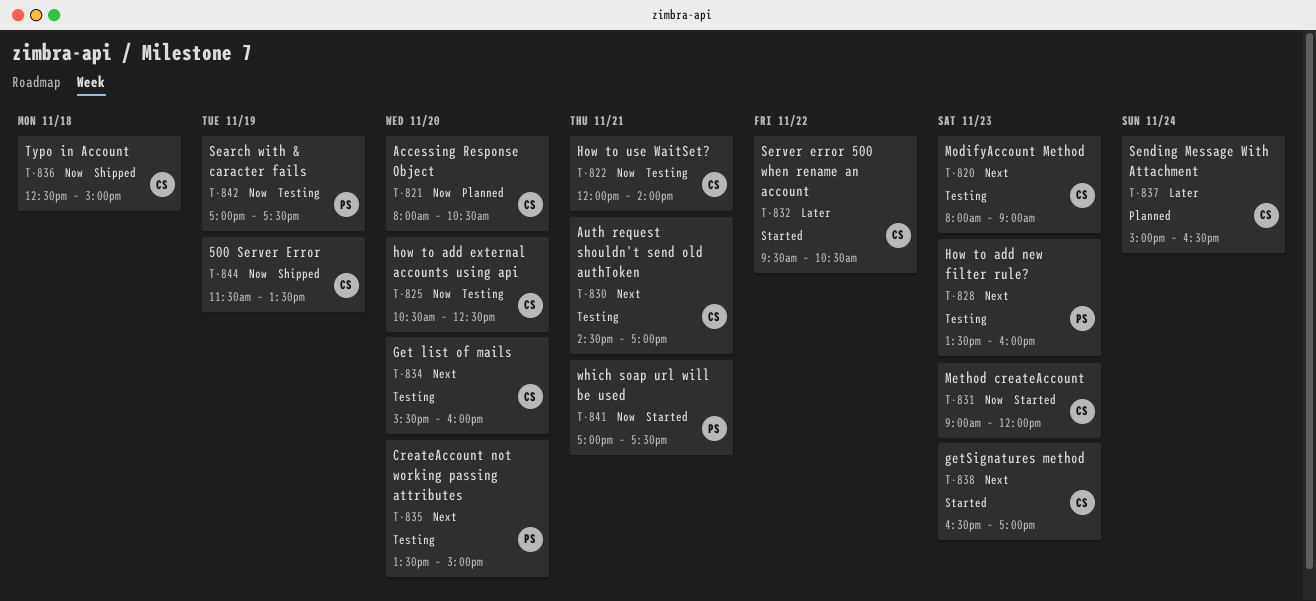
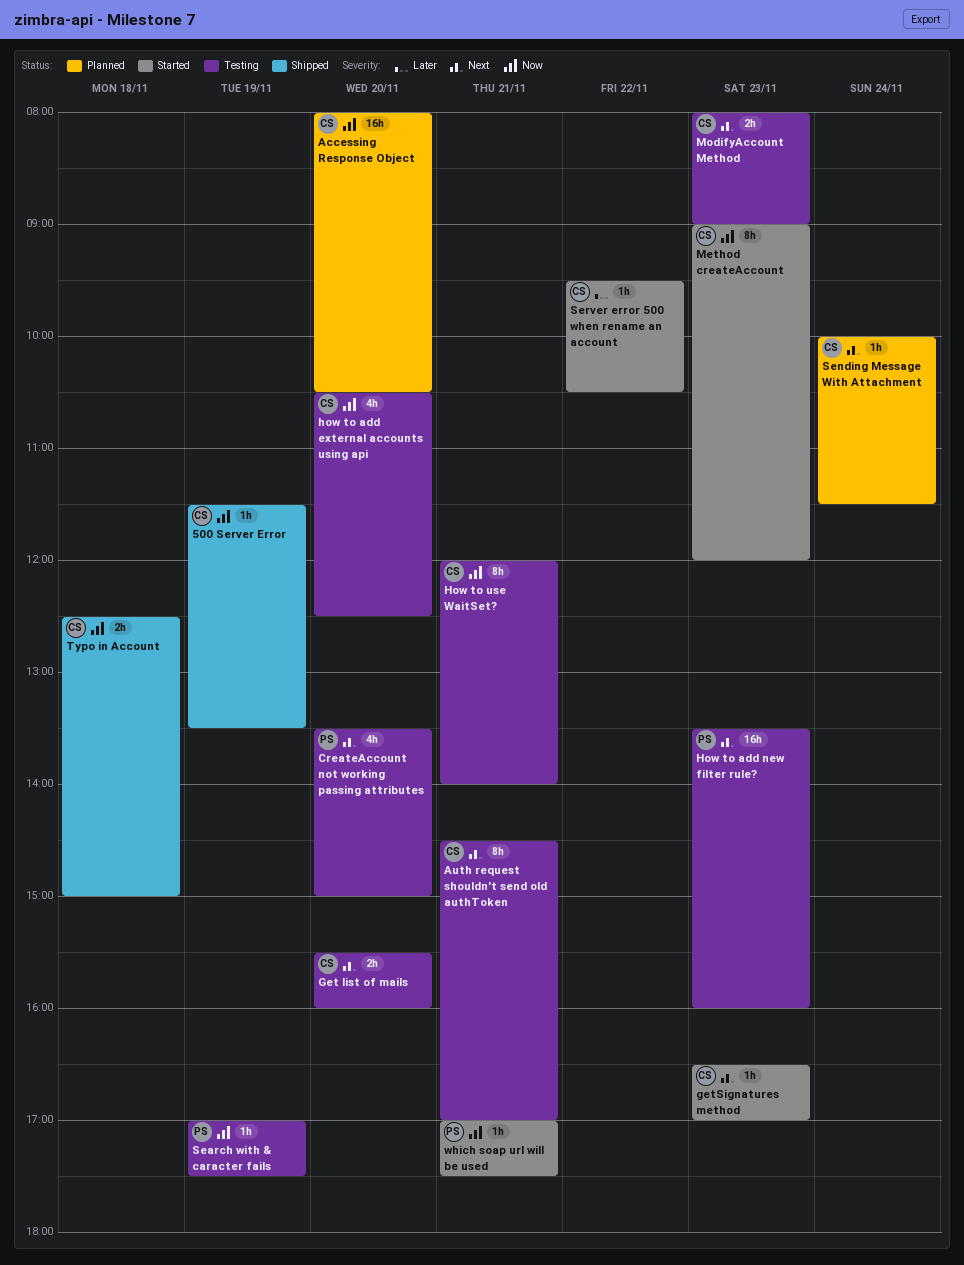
Sending Message With Attachment, priority: Later -> Next
Sending Message With Attachment, begins: 15:00 -> 10:00
Sending Message With Attachment, ends: 16:30 -> 11:30

